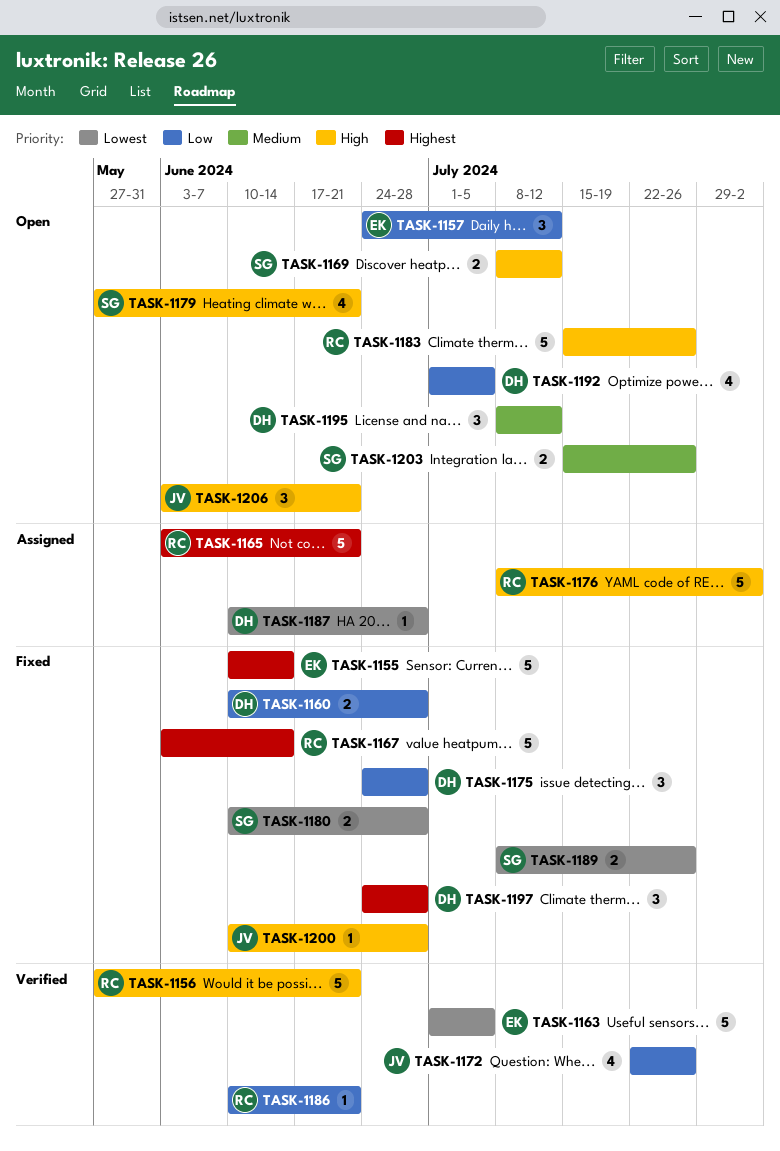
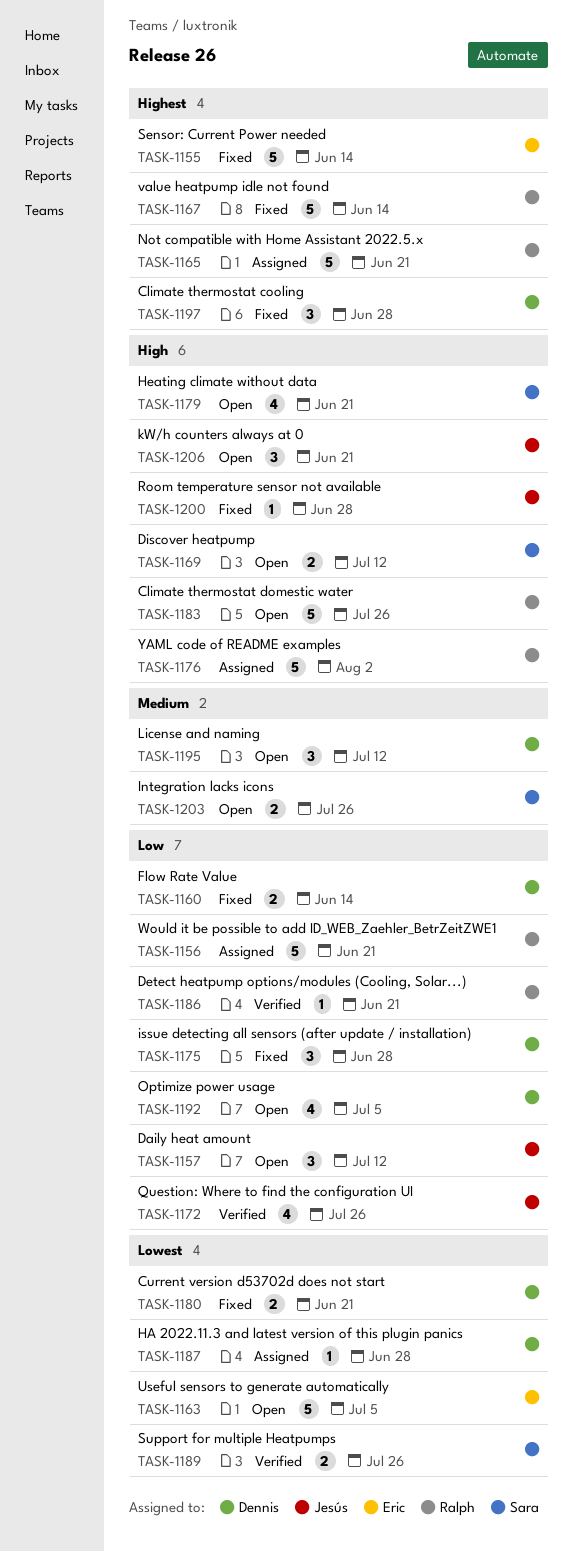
TASK-1156, status: Verified -> Assigned
TASK-1156, priority: High -> Low
TASK-1157, owner: Eric -> Jesús
TASK-1160, due: Jun 28 -> Jun 14
TASK-1163, status: Verified -> Open
TASK-1180, owner: Sara -> Dennis
TASK-1180, due: Jun 28 -> Jun 21
TASK-1189, status: Fixed -> Verified

